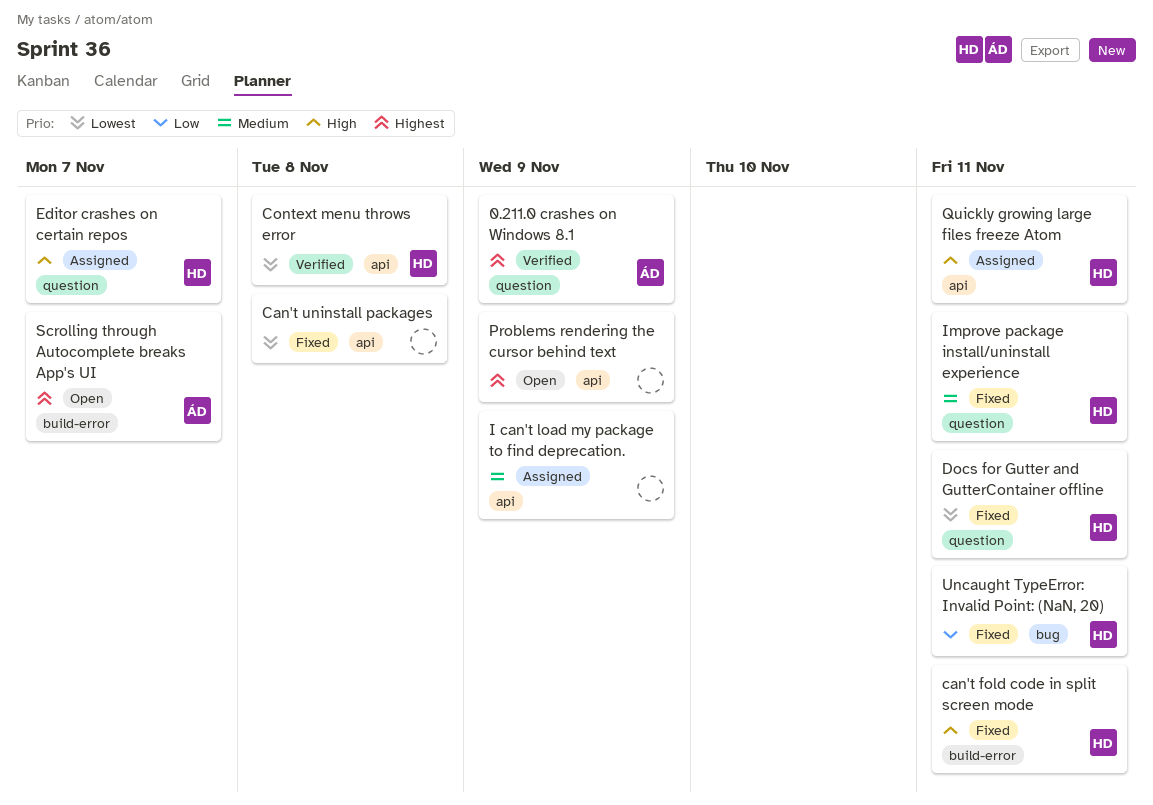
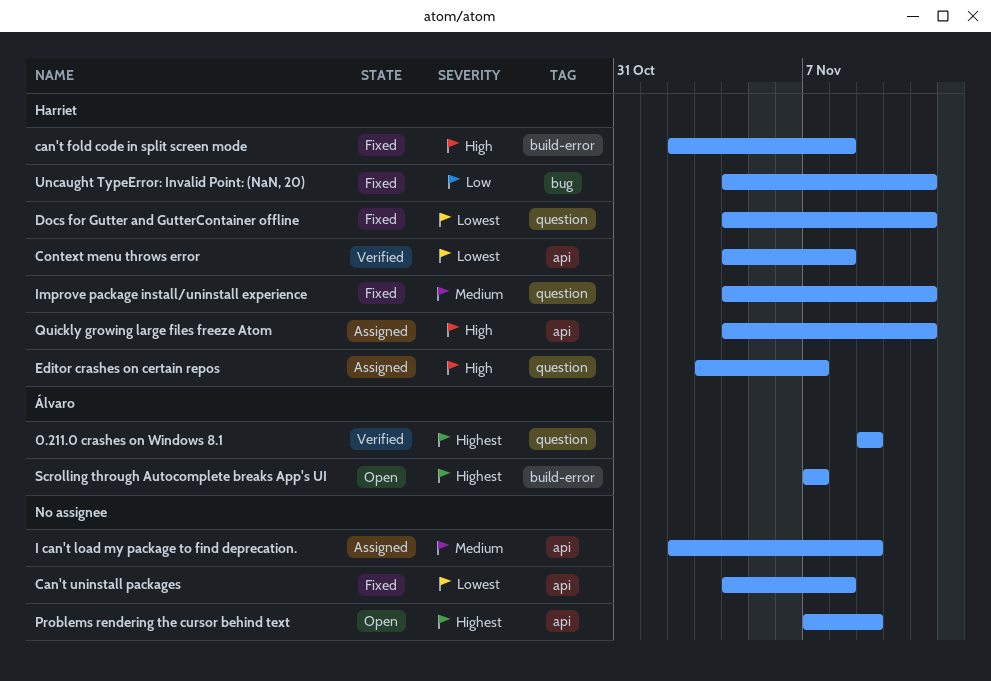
can't fold code in split screen mode, due: Nov 11 -> Nov 8

